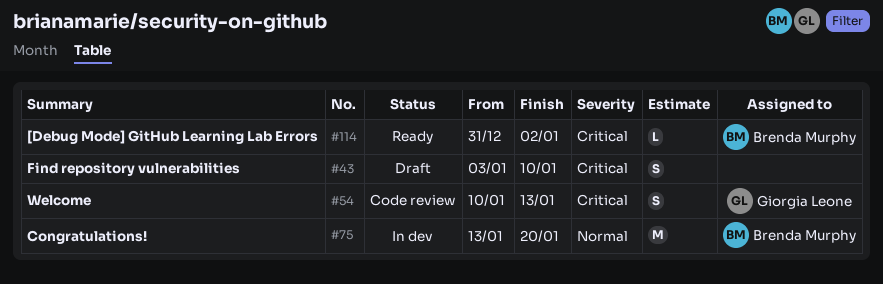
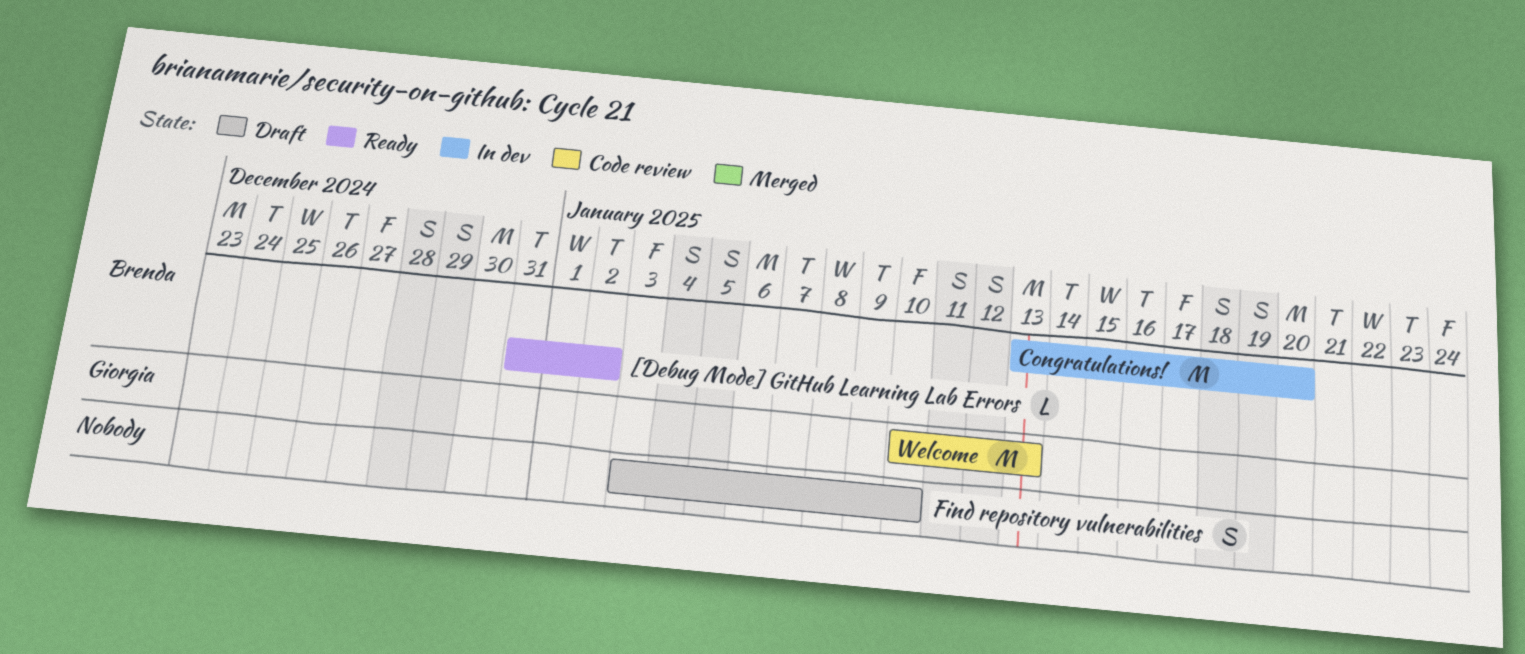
Welcome, estimate: S -> M

